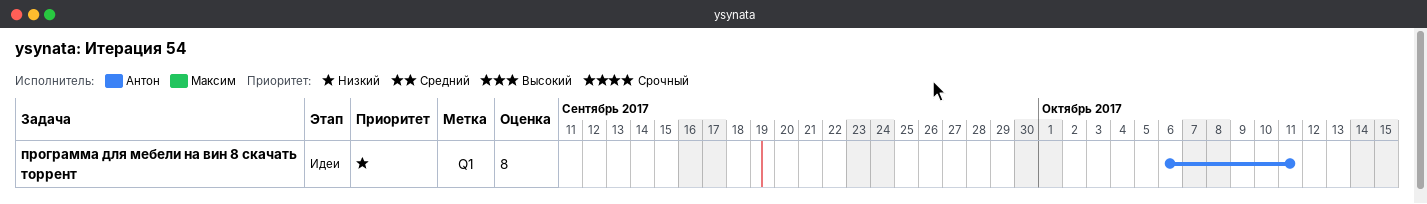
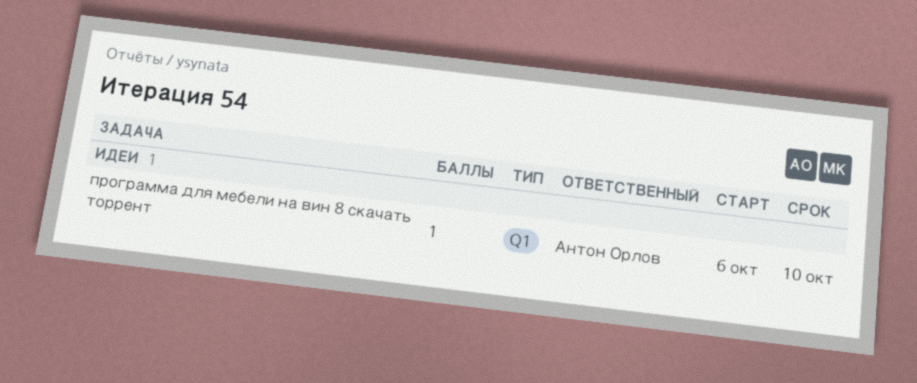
программа для мебели на вин 8 скачать торрент, estimate: 8 -> 1
программа для мебели на вин 8 скачать торрент, due: Oct 11 -> Oct 10

